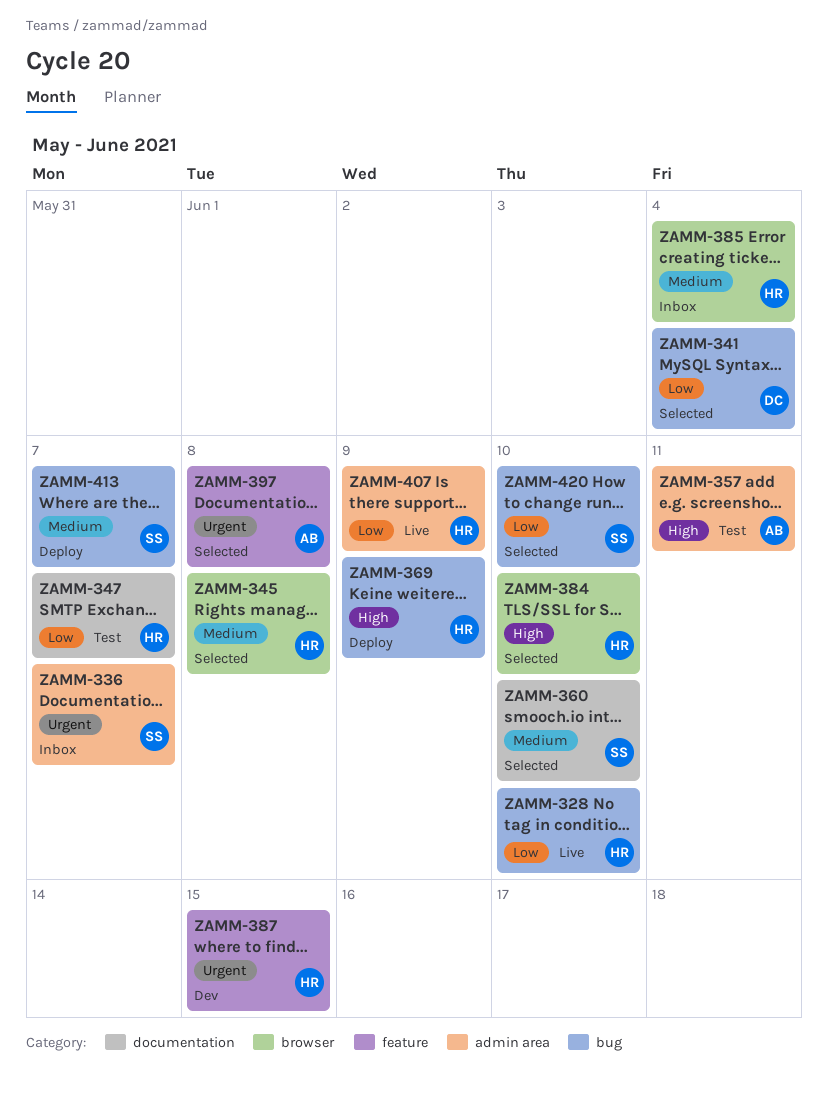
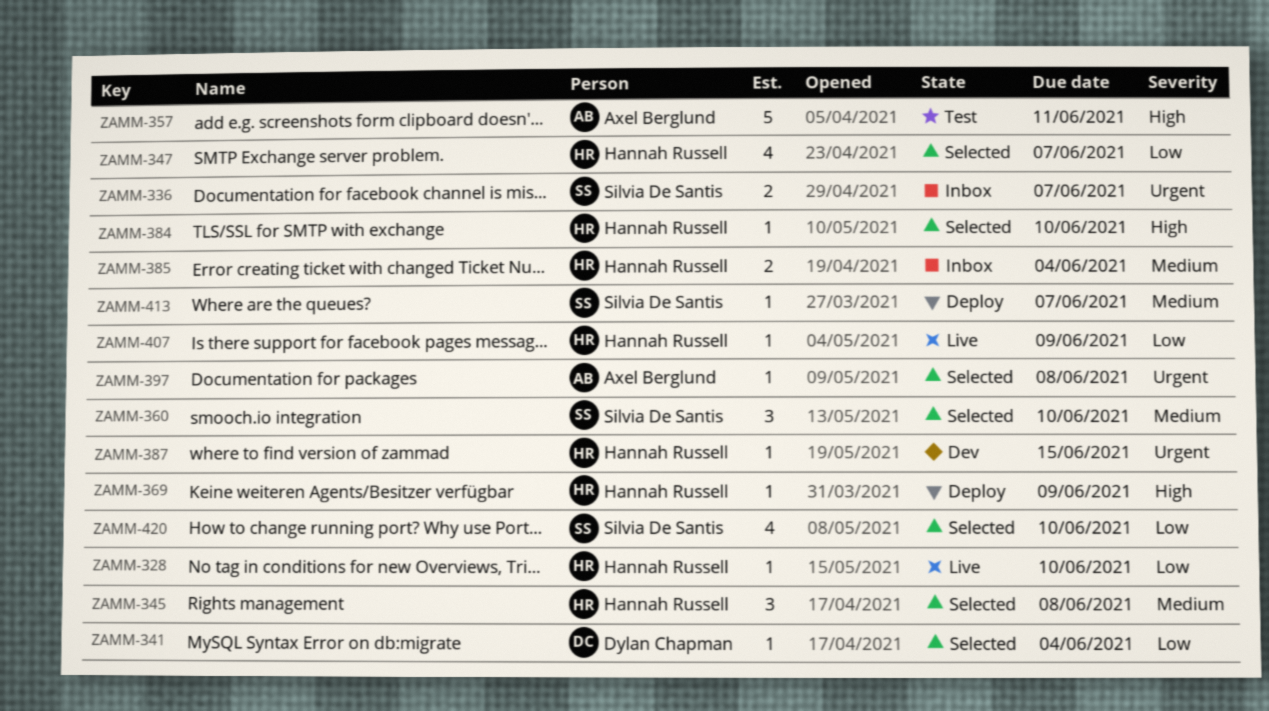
ZAMM-347, status: Test -> Selected

